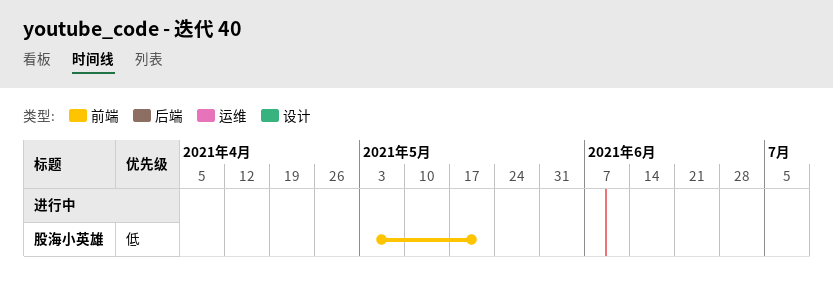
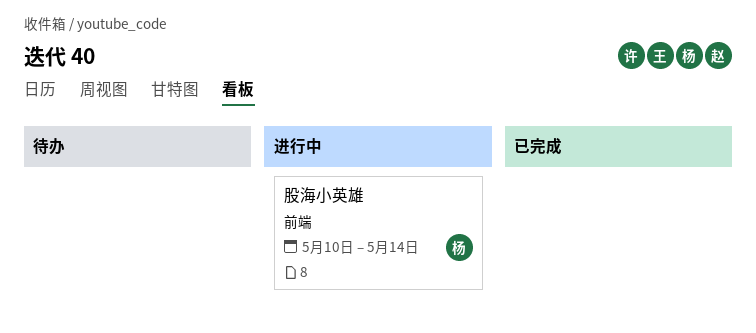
股海小英雄, start: May 3 -> May 10
股海小英雄, due: May 21 -> May 14

